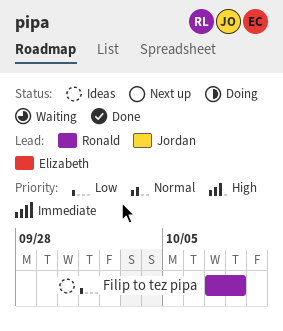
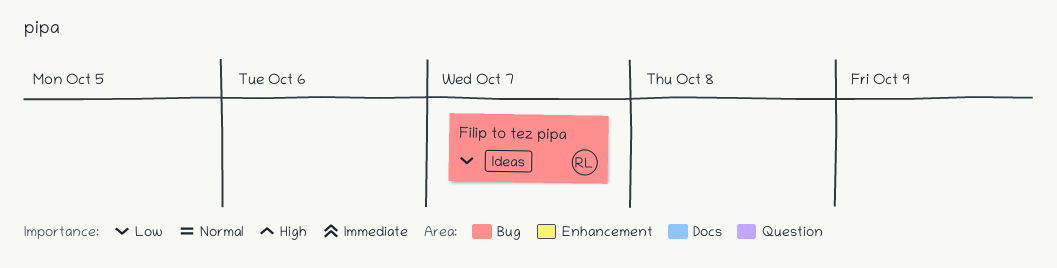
Filip to tez pipa, due: Oct 8 -> Oct 7

